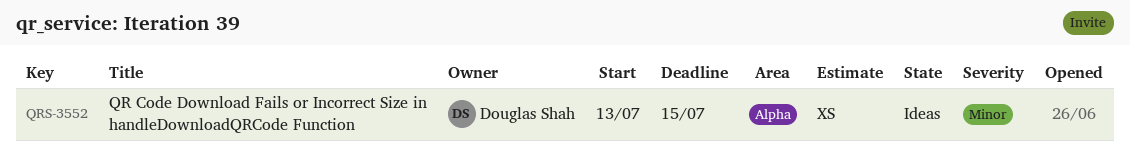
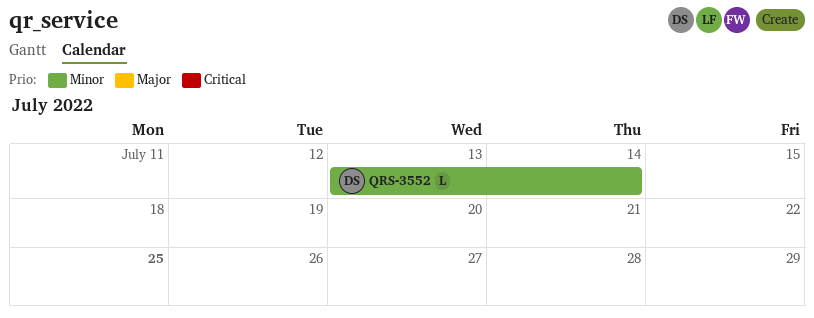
QRS-3552, estimate: XS -> L
QRS-3552, due: Jul 15 -> Jul 14

